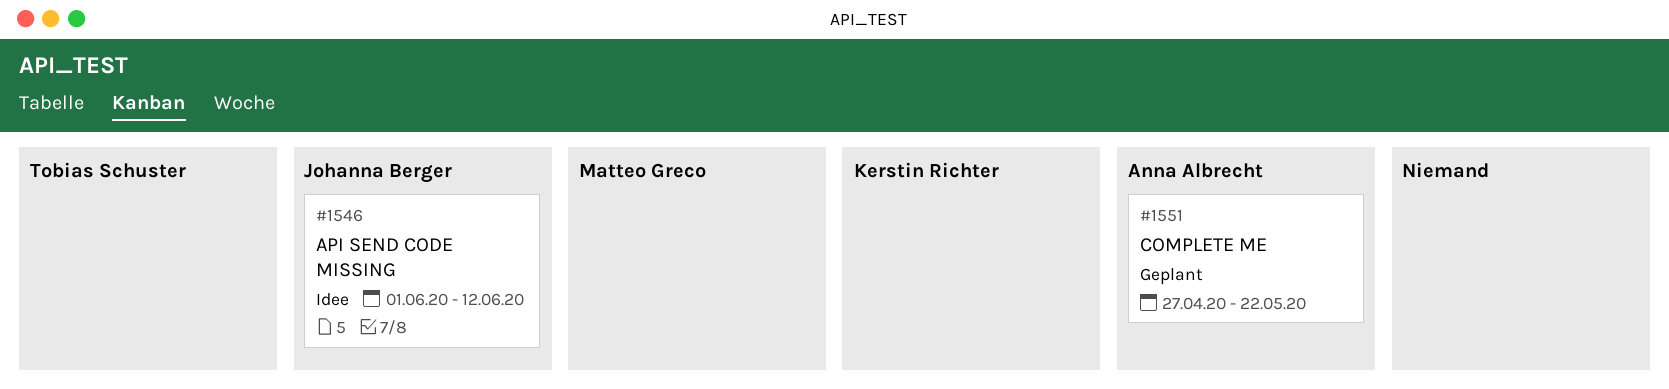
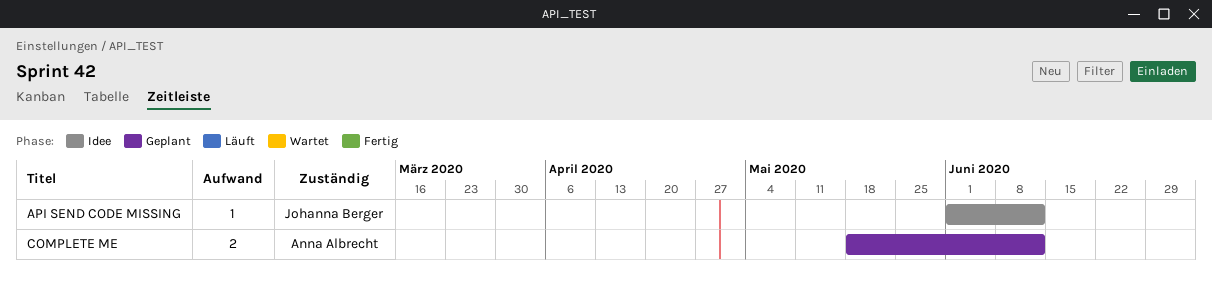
COMPLETE ME, start: Apr 27 -> May 18
COMPLETE ME, due: May 22 -> Jun 12

